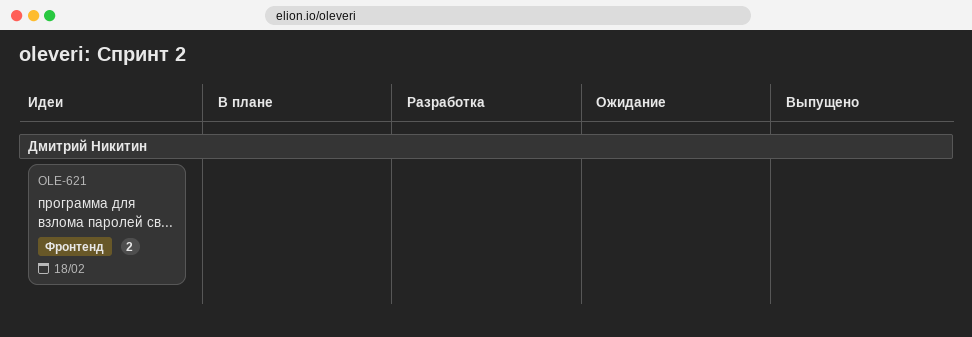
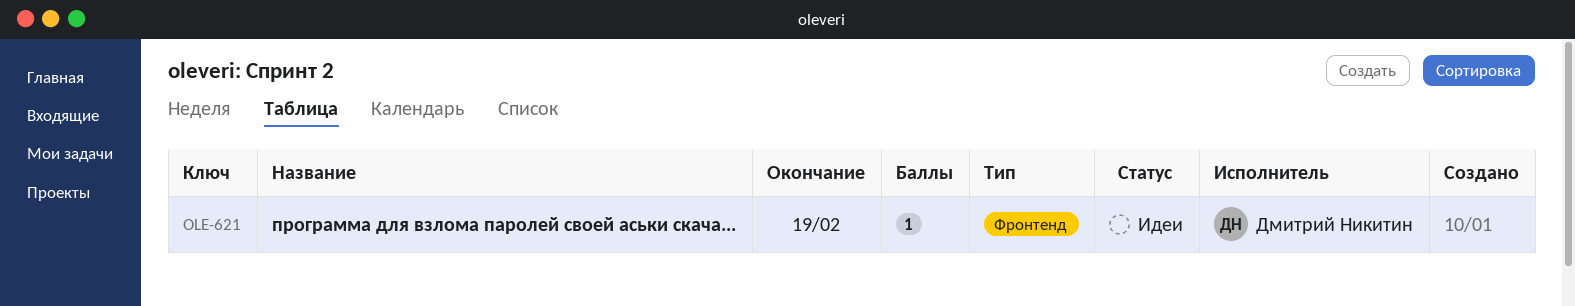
OLE-621, estimate: 2 -> 1
OLE-621, due: Feb 18 -> Feb 19

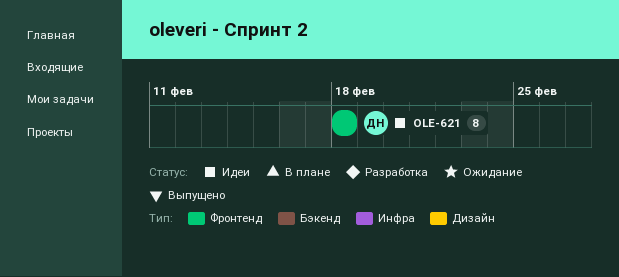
OLE-621, estimate: 1 -> 8
OLE-621, due: Feb 19 -> Feb 18

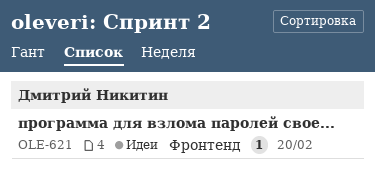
OLE-621, estimate: 8 -> 1
OLE-621, due: Feb 18 -> Feb 20

